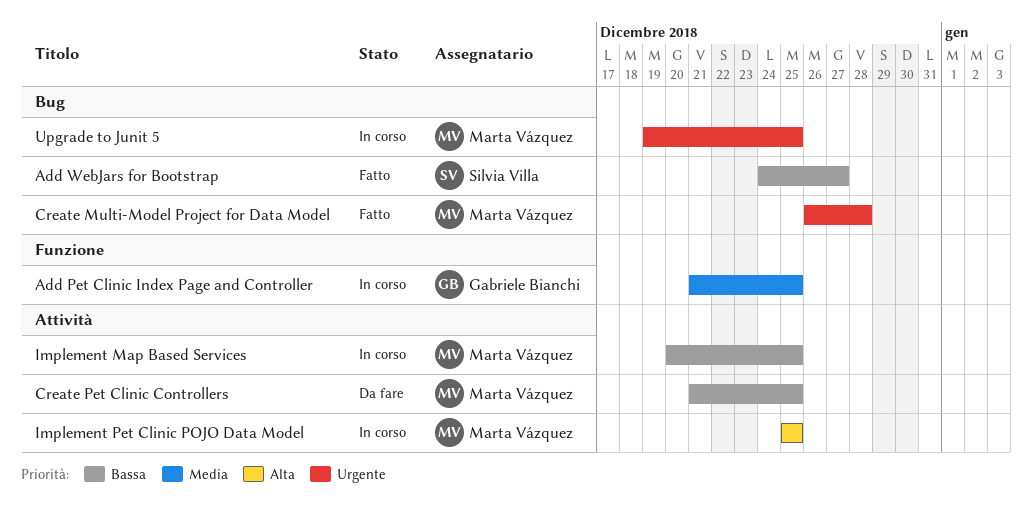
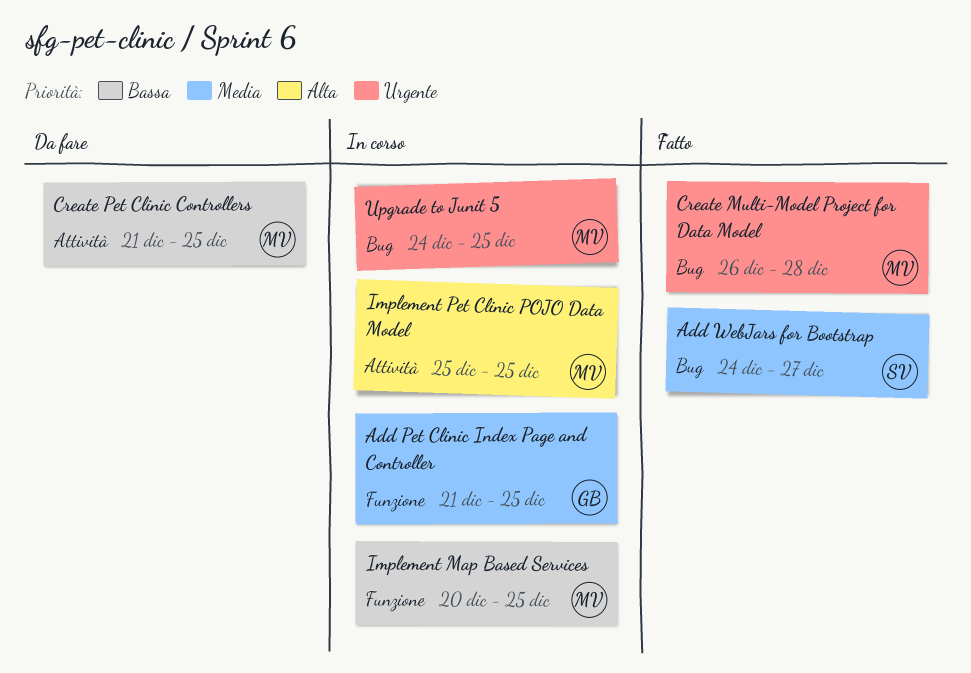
Add WebJars for Bootstrap, priority: Bassa -> Media
Implement Map Based Services, label: Attività -> Funzione
Upgrade to Junit 5, start: Dec 19 -> Dec 24

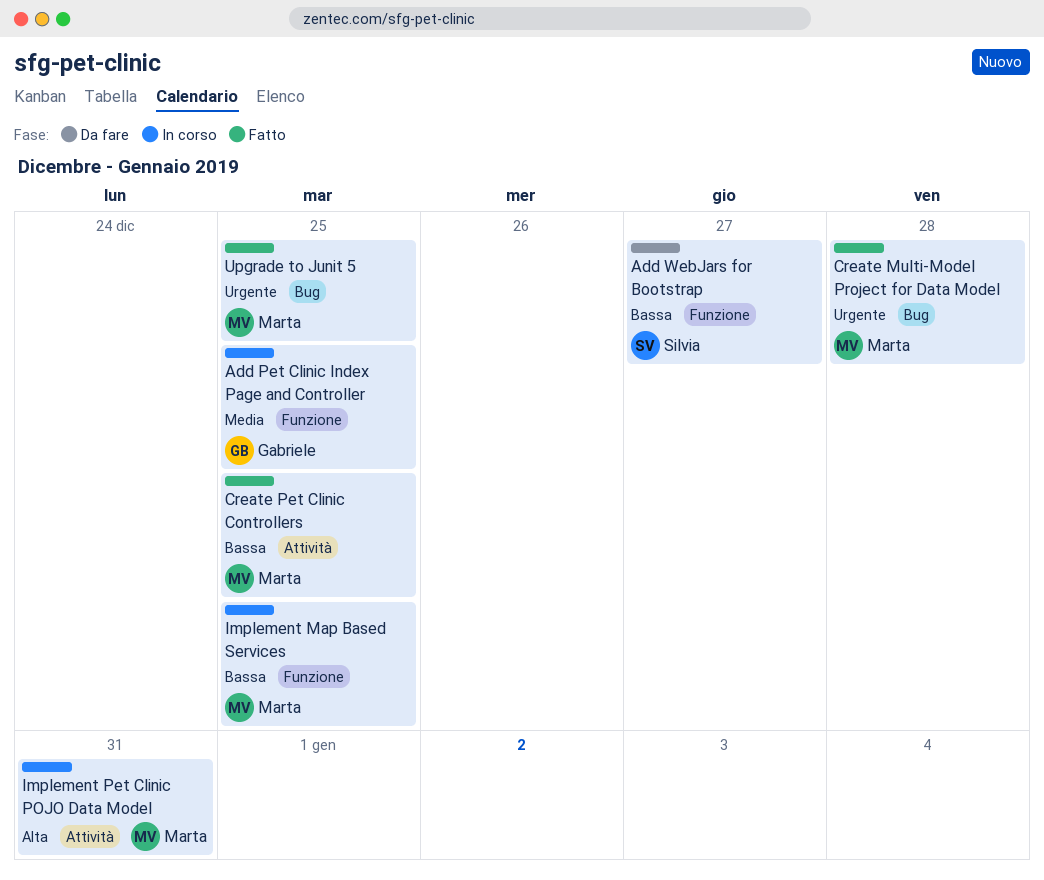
Add WebJars for Bootstrap, status: Fatto -> Da fare
Add WebJars for Bootstrap, priority: Media -> Bassa
Add WebJars for Bootstrap, label: Bug -> Funzione
Create Pet Clinic Controllers, status: Da fare -> Fatto
Implement Pet Clinic POJO Data Model, due: Dec 25 -> Dec 31
Upgrade to Junit 5, status: In corso -> Fatto

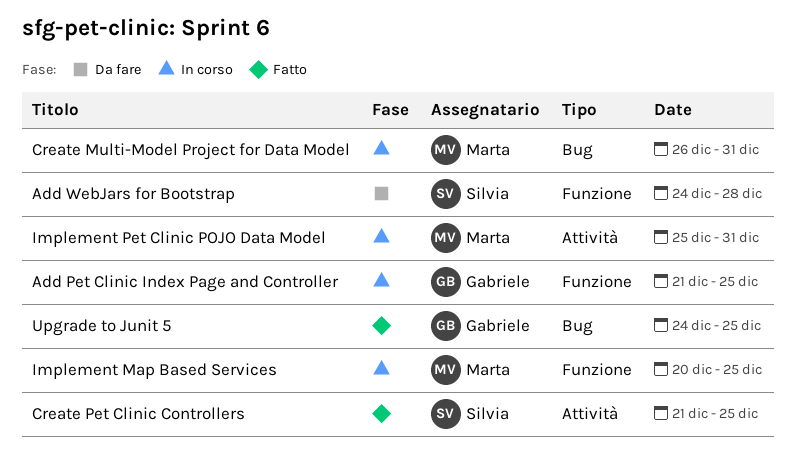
Add WebJars for Bootstrap, due: Dec 27 -> Dec 28
Create Multi-Model Project for Data Model, status: Fatto -> In corso
Create Multi-Model Project for Data Model, due: Dec 28 -> Dec 31
Create Pet Clinic Controllers, owner: Marta -> Silvia
Upgrade to Junit 5, owner: Marta -> Gabriele

